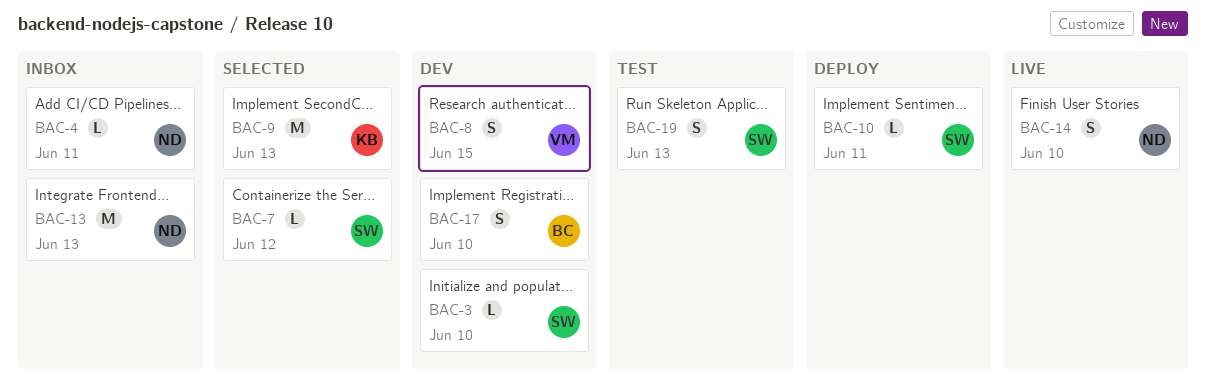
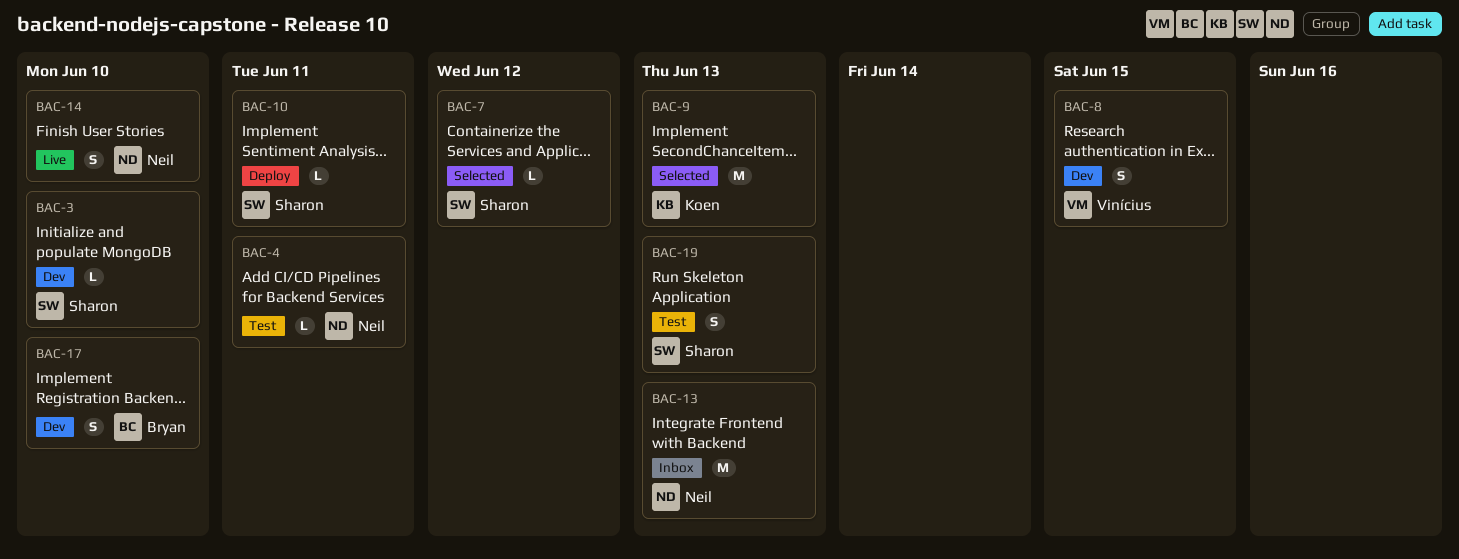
BAC-4, status: Inbox -> Test

